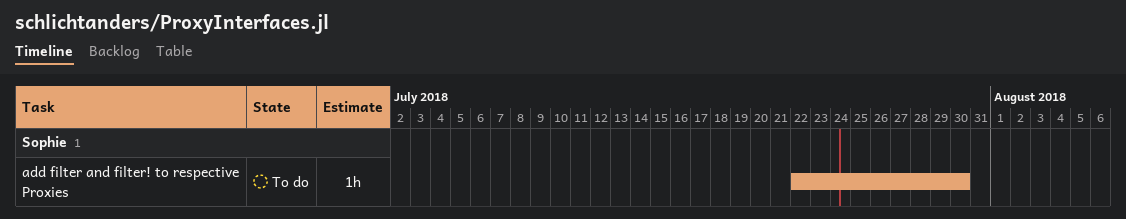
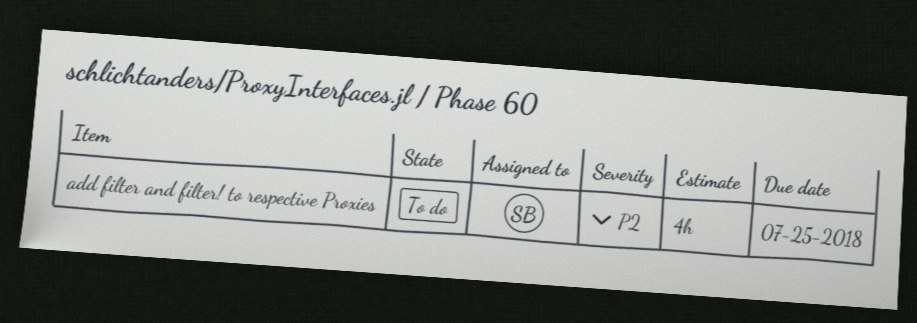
add filter and filter! to respective Proxies, estimate: 1h -> 4h
add filter and filter! to respective Proxies, due: Jul 30 -> Jul 25

